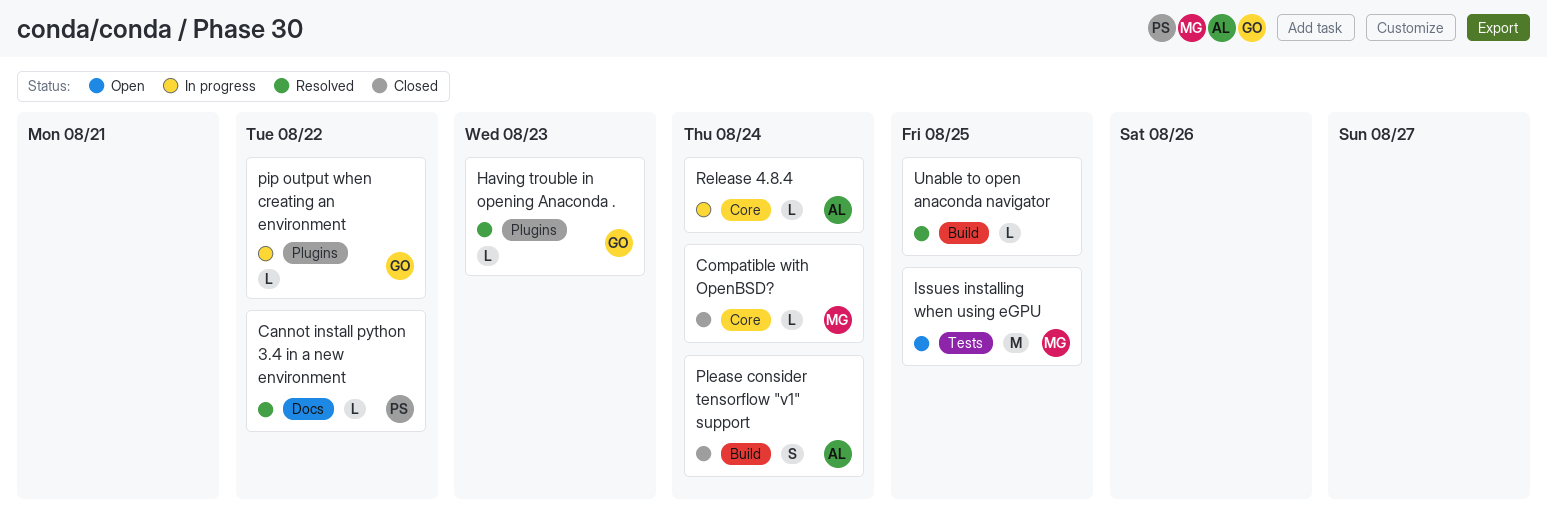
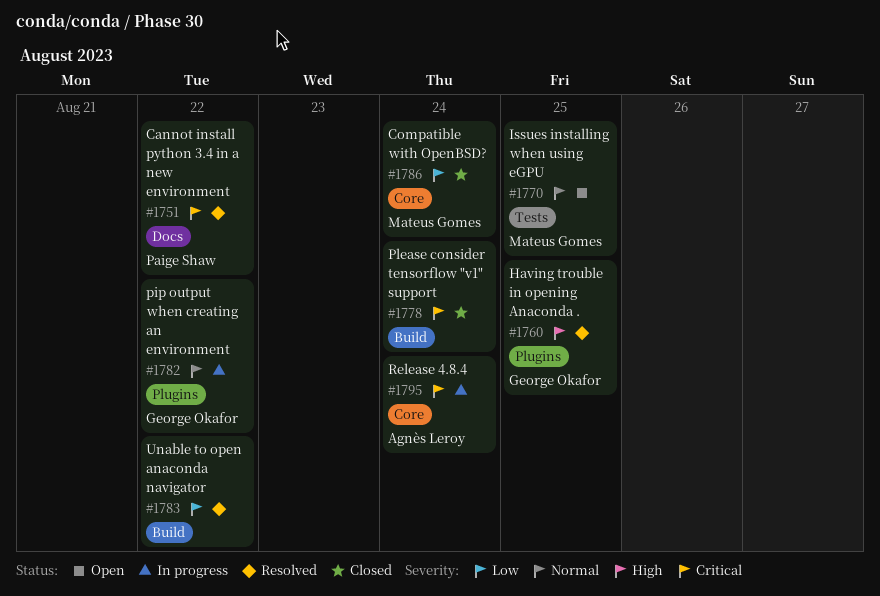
Having trouble in opening Anaconda ., due: Aug 23 -> Aug 25
Please consider tensorflow "v1" support, owner: Agnès Leroy -> none
Unable to open anaconda navigator, due: Aug 25 -> Aug 22

